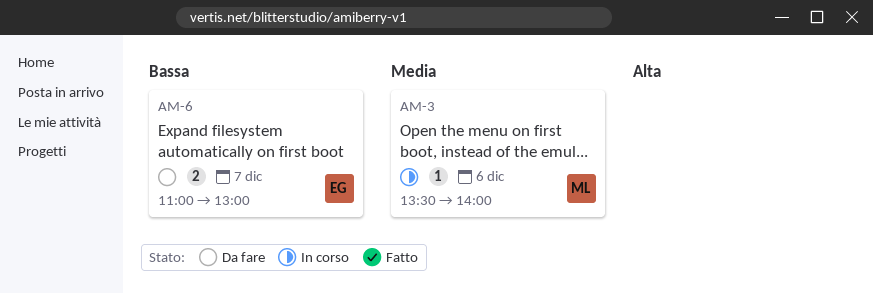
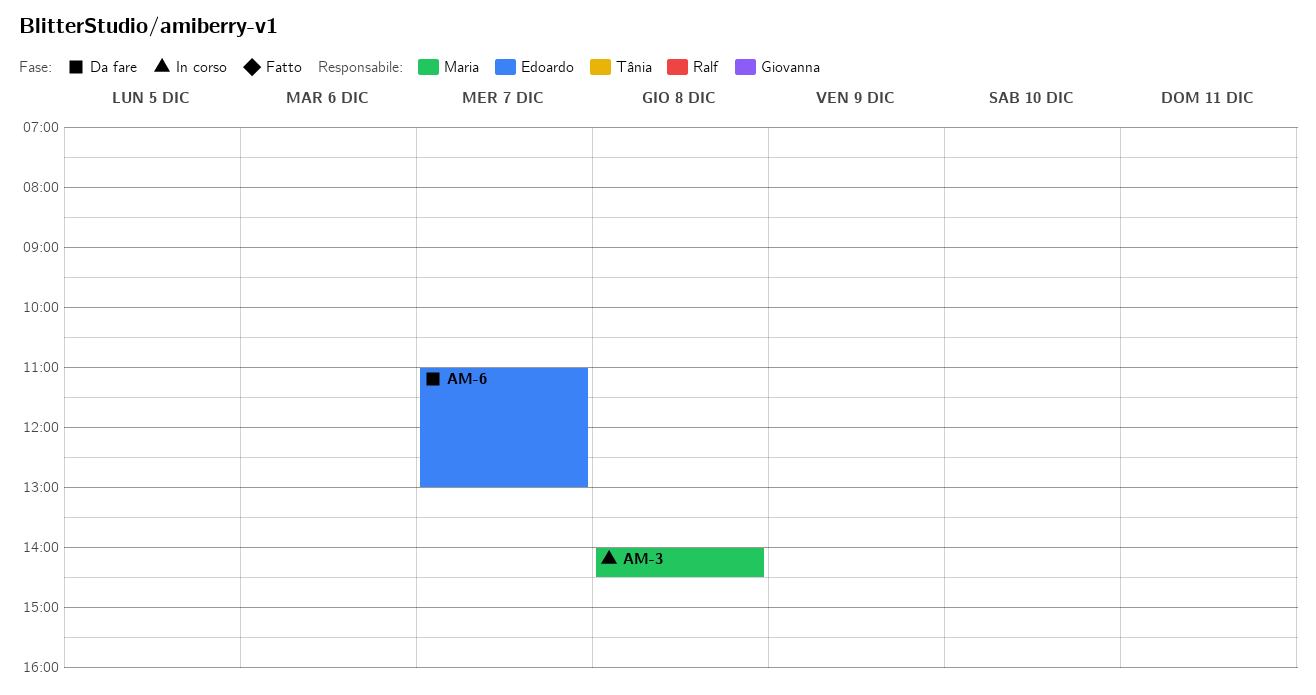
AM-3, day: Dec 6 -> Dec 8
AM-3, begins: 13:30 -> 14:00
AM-3, ends: 14:00 -> 14:30

